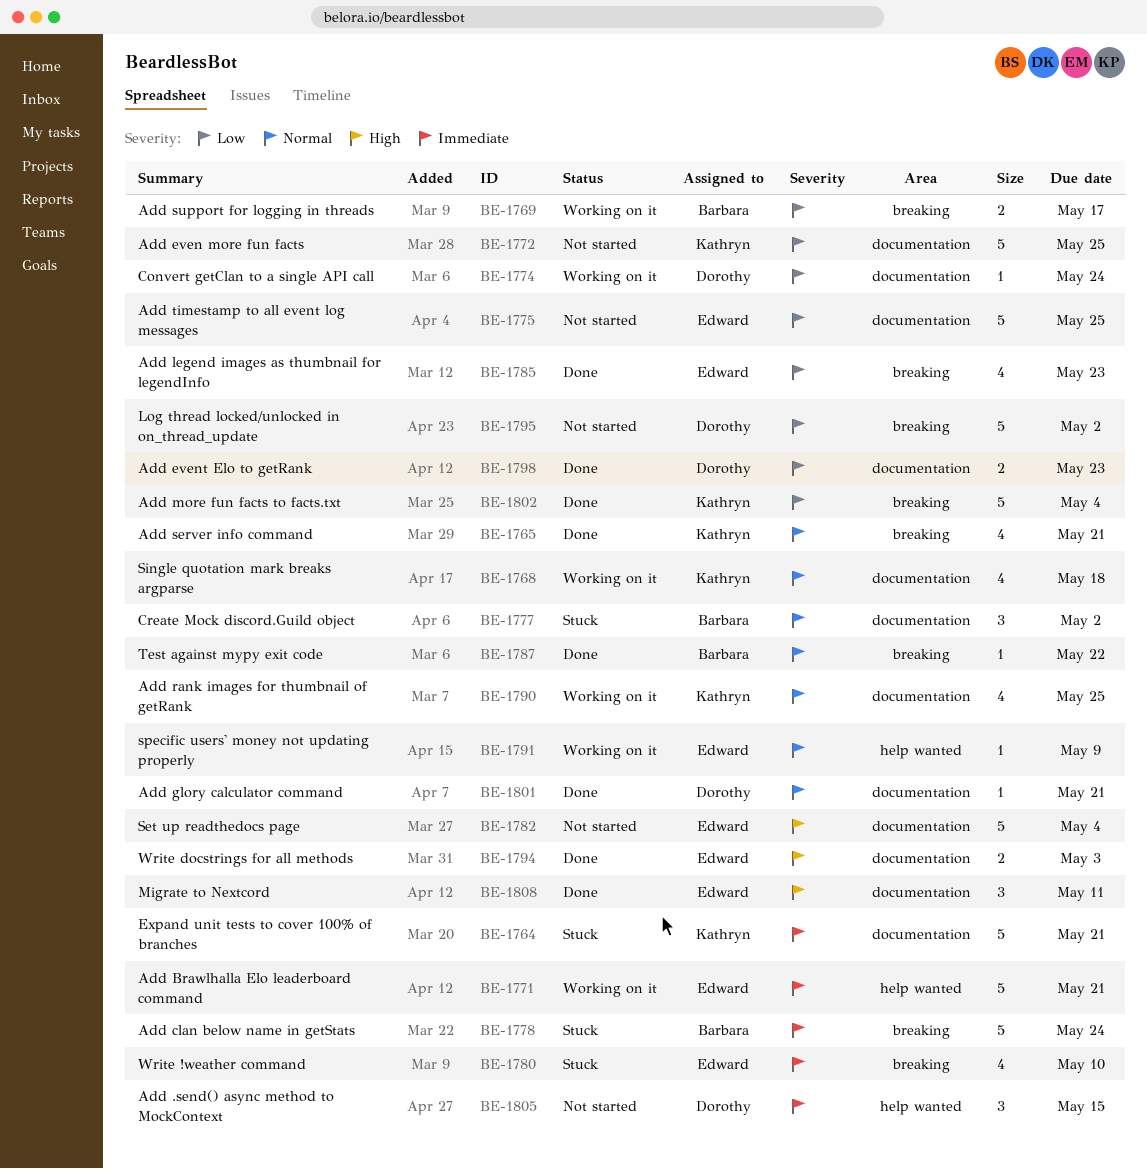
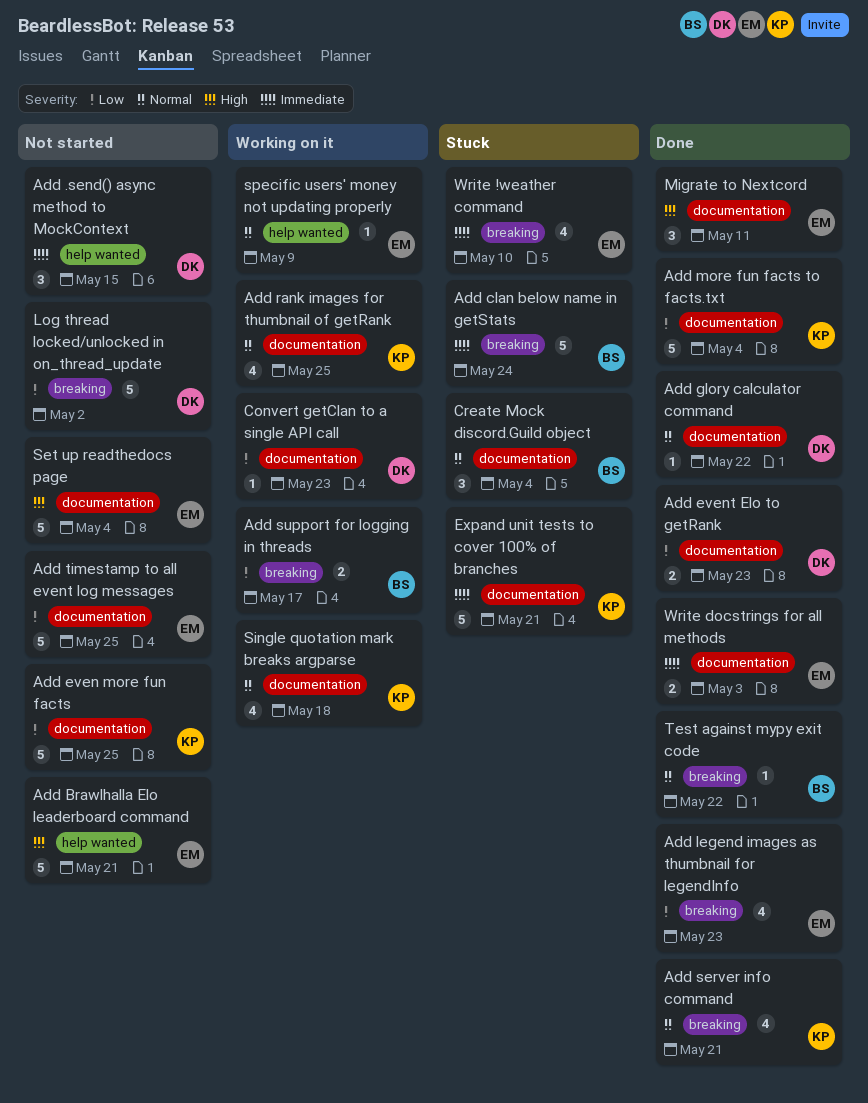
Add Brawlhalla Elo leaderboard command, status: Working on it -> Not started
Add Brawlhalla Elo leaderboard command, priority: Immediate -> High
Add glory calculator command, due: May 21 -> May 22
Add more fun facts to facts.txt, label: breaking -> documentation
Convert getClan to a single API call, due: May 24 -> May 23
Create Mock discord.Guild object, due: May 2 -> May 4
Write docstrings for all methods, priority: High -> Immediate

